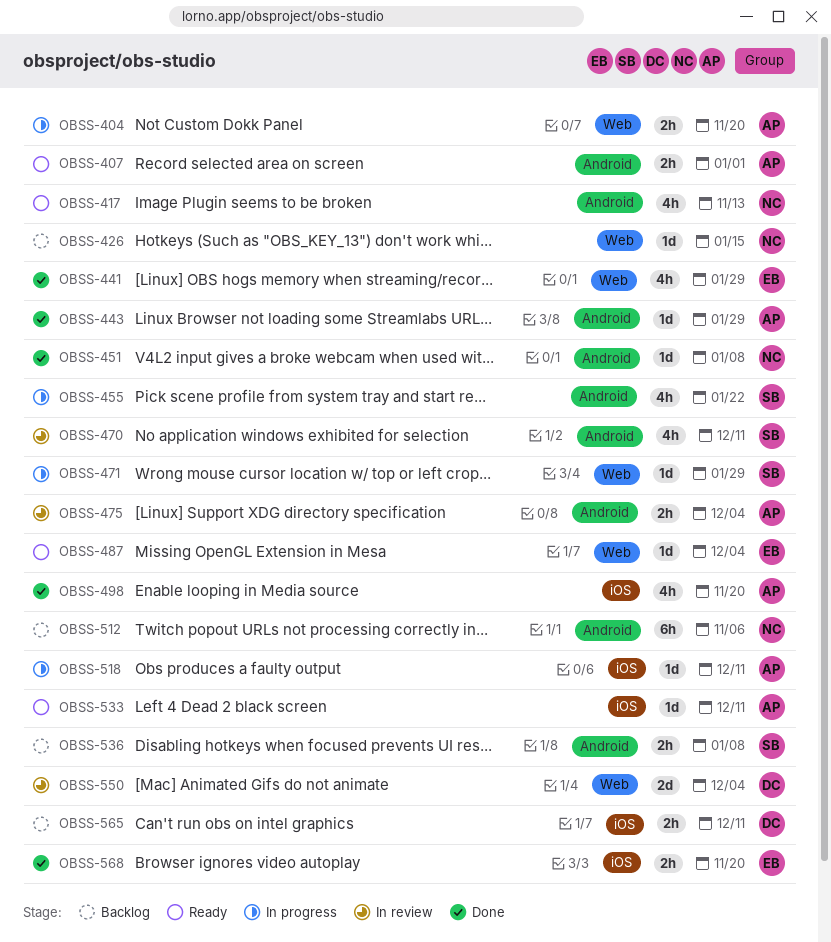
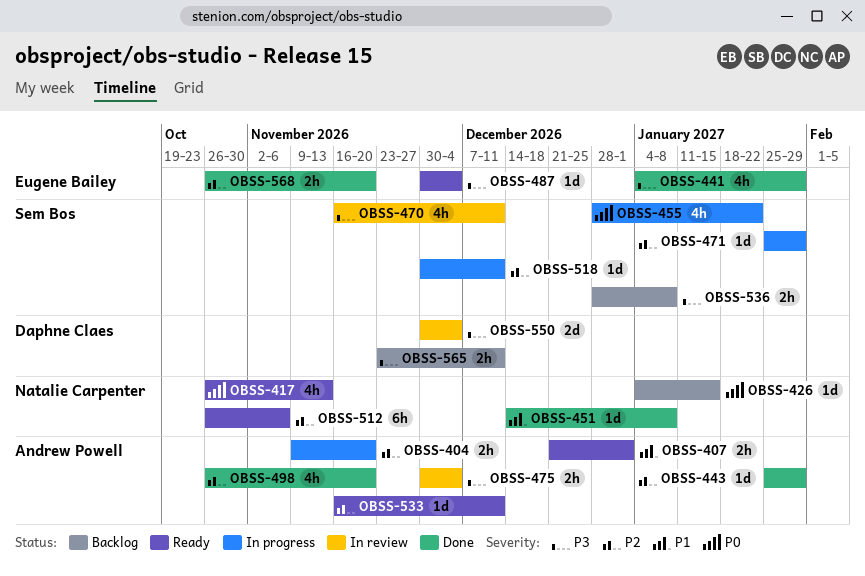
OBSS-512, status: Backlog -> Ready
OBSS-518, owner: Andrew Powell -> Sem Bos

